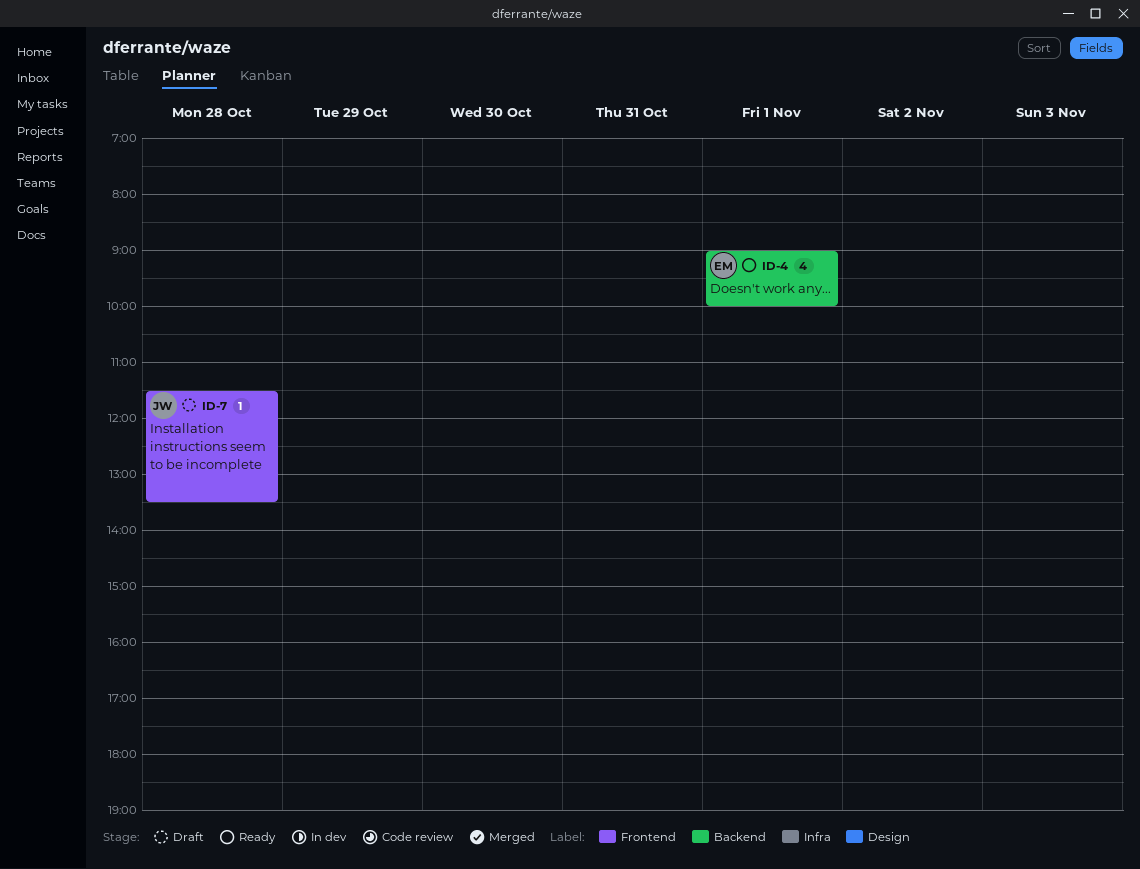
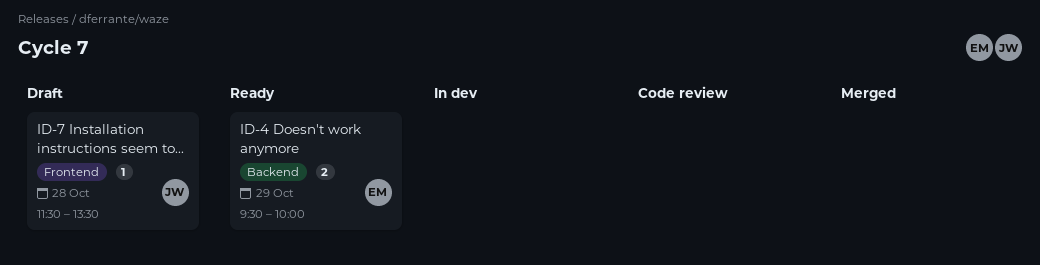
ID-4, estimate: 4 -> 2
ID-4, day: Nov 1 -> Oct 29
ID-4, begins: 09:00 -> 09:30

